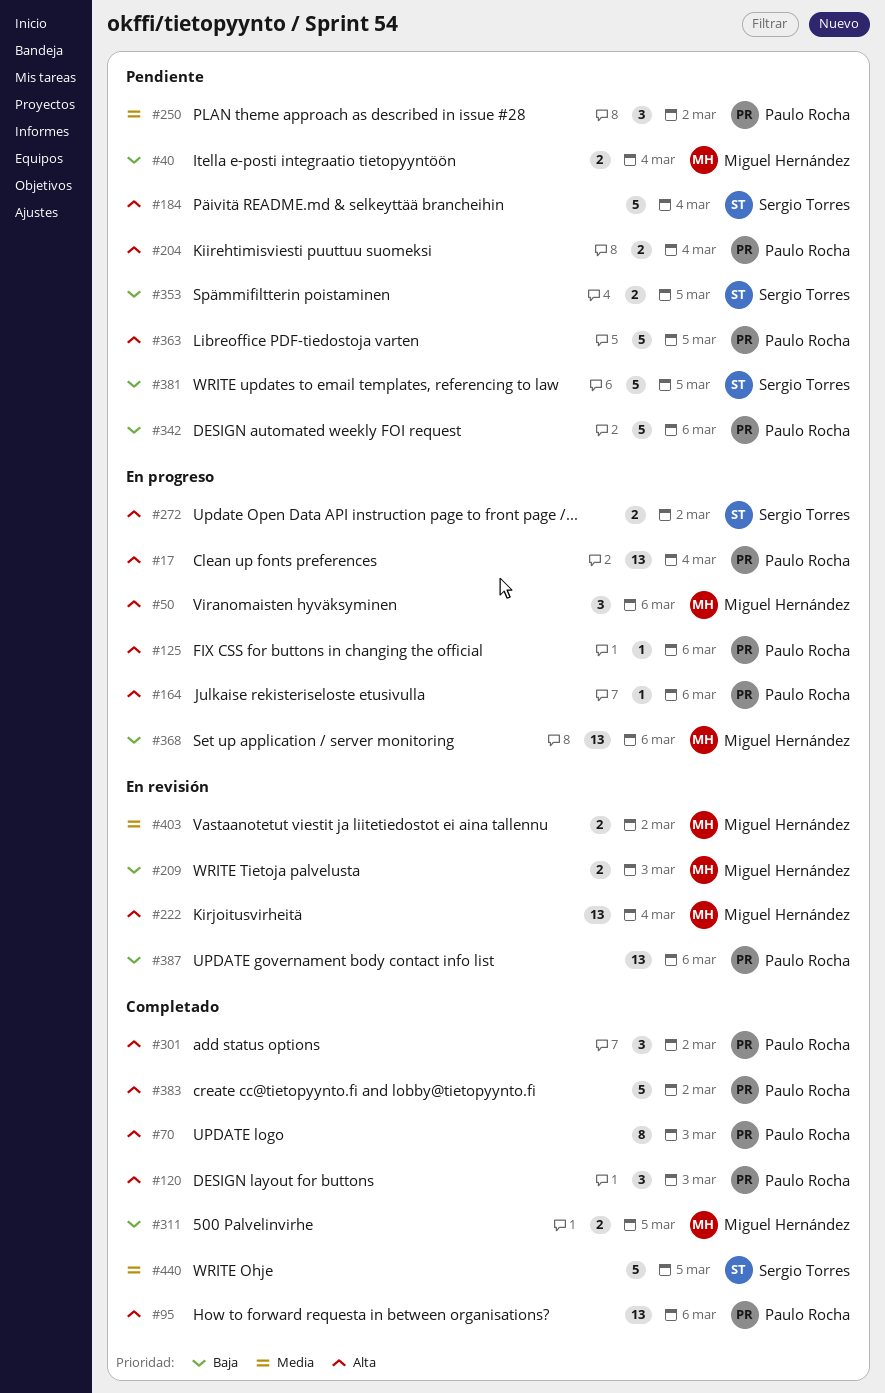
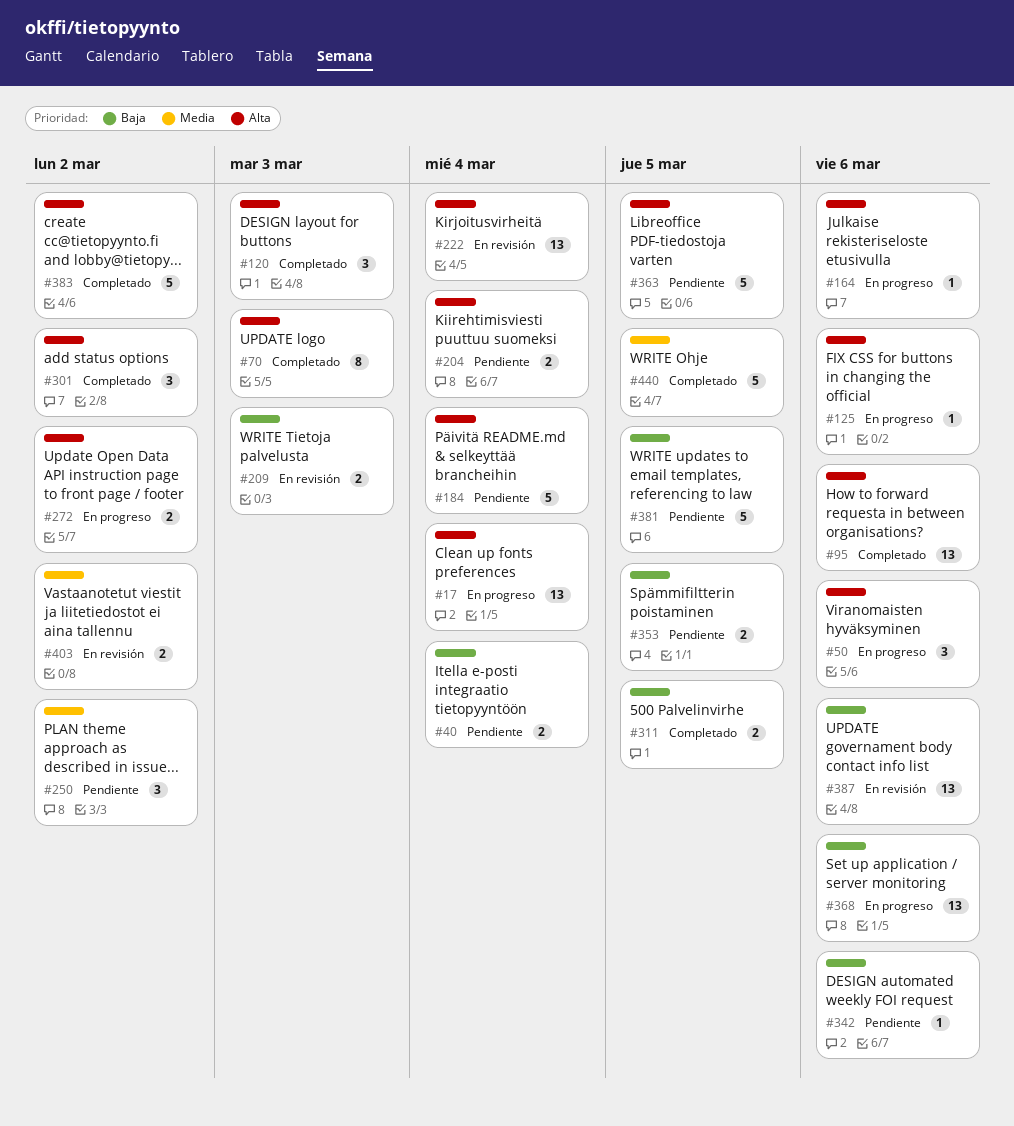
#342, estimate: 5 -> 1

